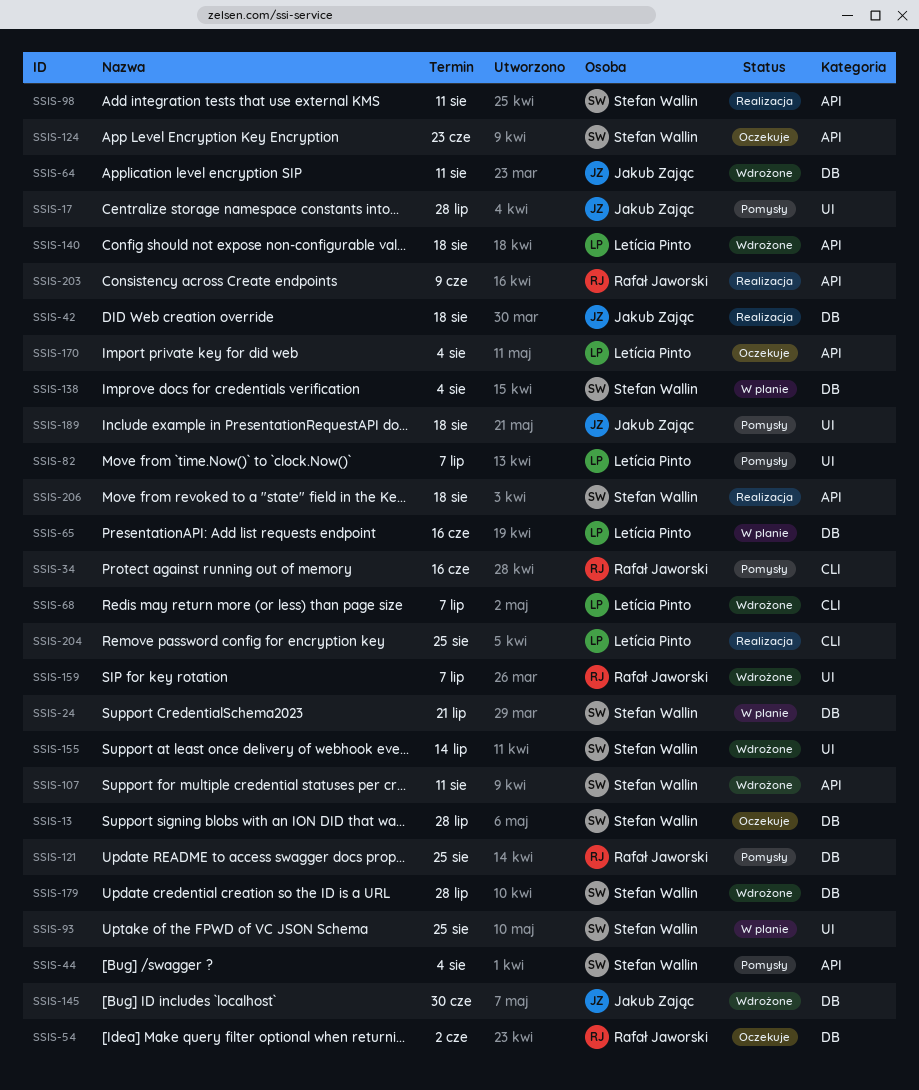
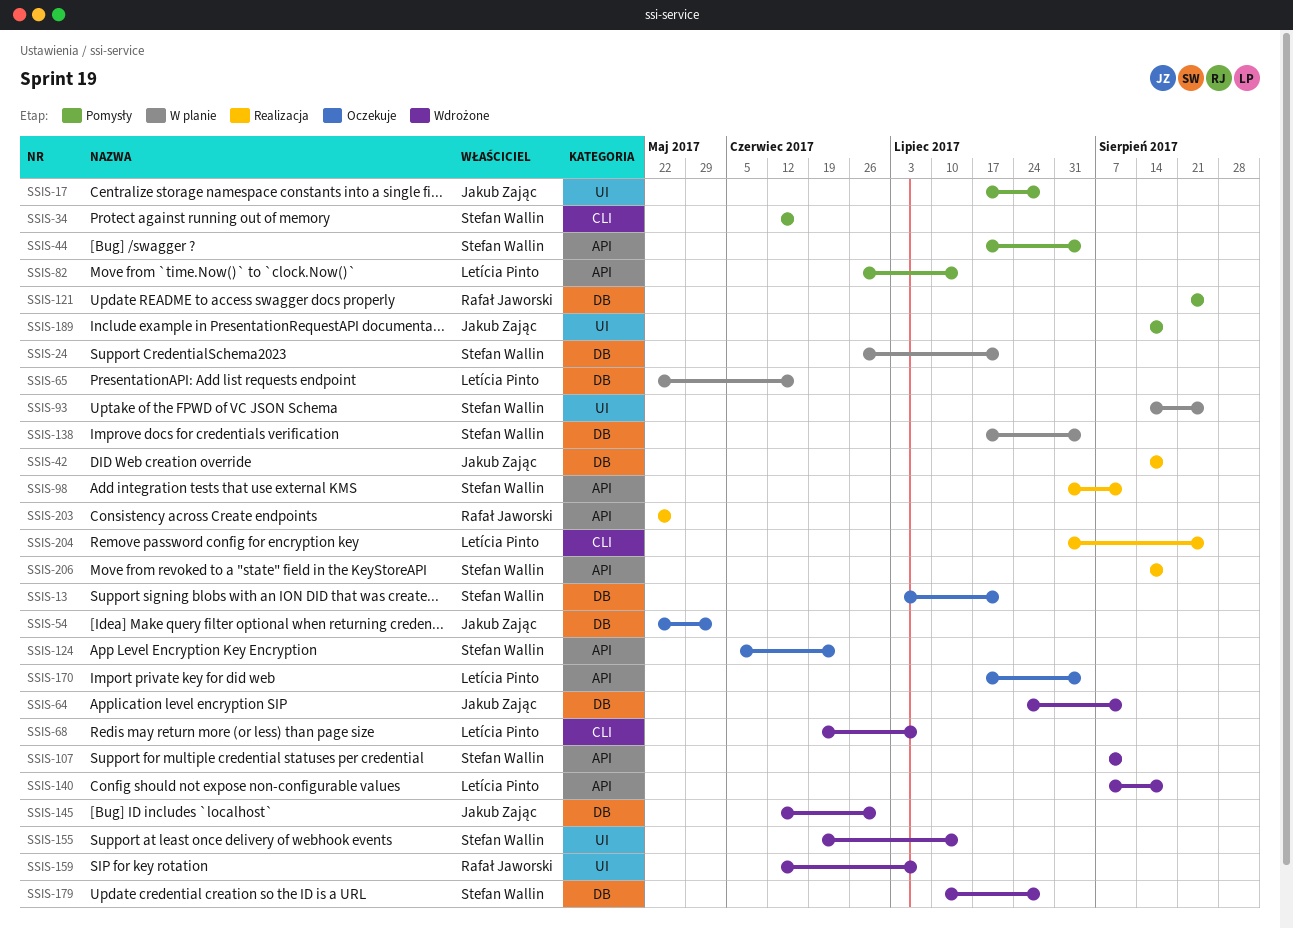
SSIS-13, due: Jul 28 -> Jul 21
SSIS-34, owner: Rafał Jaworski -> Stefan Wallin
SSIS-54, owner: Rafał Jaworski -> Jakub Zając
SSIS-82, label: UI -> API
SSIS-82, due: Jul 7 -> Jul 14
SSIS-203, due: Jun 9 -> May 26

